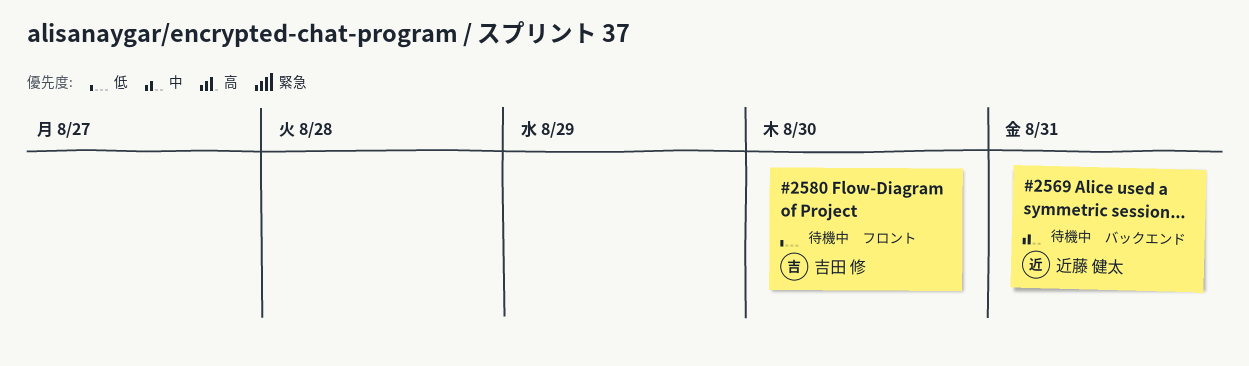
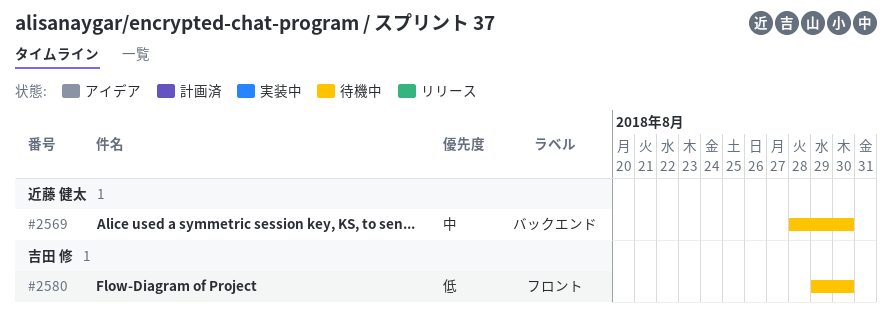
#2569, due: Aug 31 -> Aug 30

